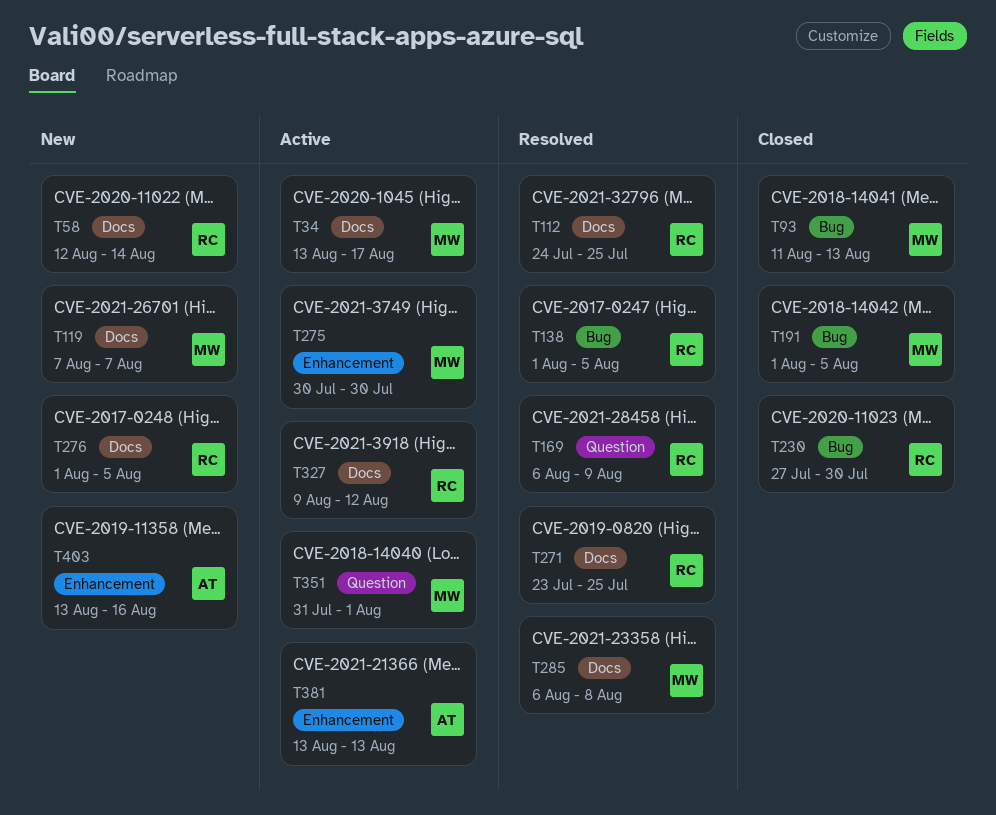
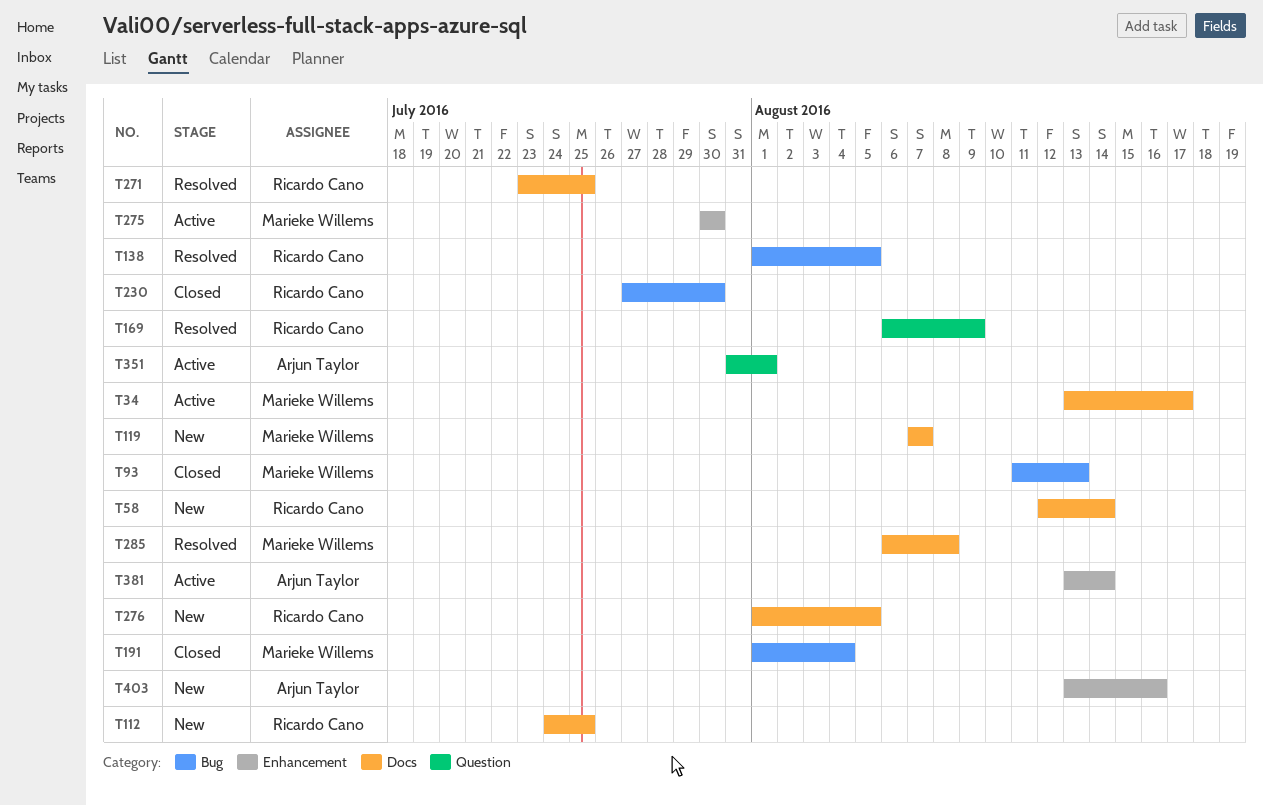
T112, status: Resolved -> New
T191, due: Aug 5 -> Aug 4
T327: present -> none
T351, owner: Marieke Willems -> Arjun Taylor
T381, due: Aug 13 -> Aug 14

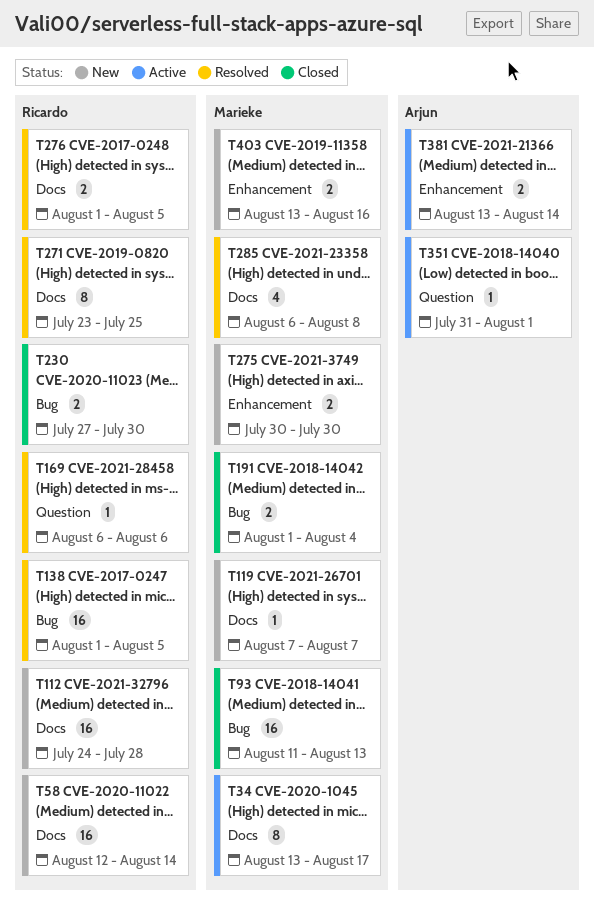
T112, due: Jul 25 -> Jul 28
T169, due: Aug 9 -> Aug 6
T275, status: Active -> New
T276, status: New -> Resolved
T403, owner: Arjun Taylor -> Marieke Willems

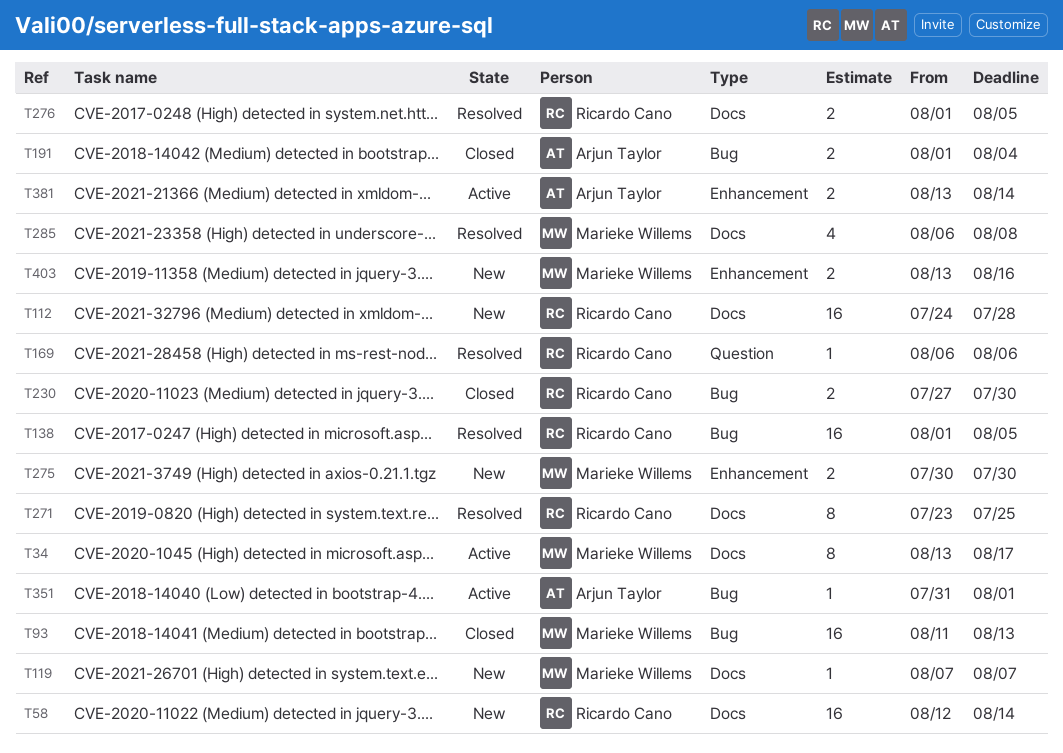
T191, owner: Marieke Willems -> Arjun Taylor
T351, label: Question -> Bug

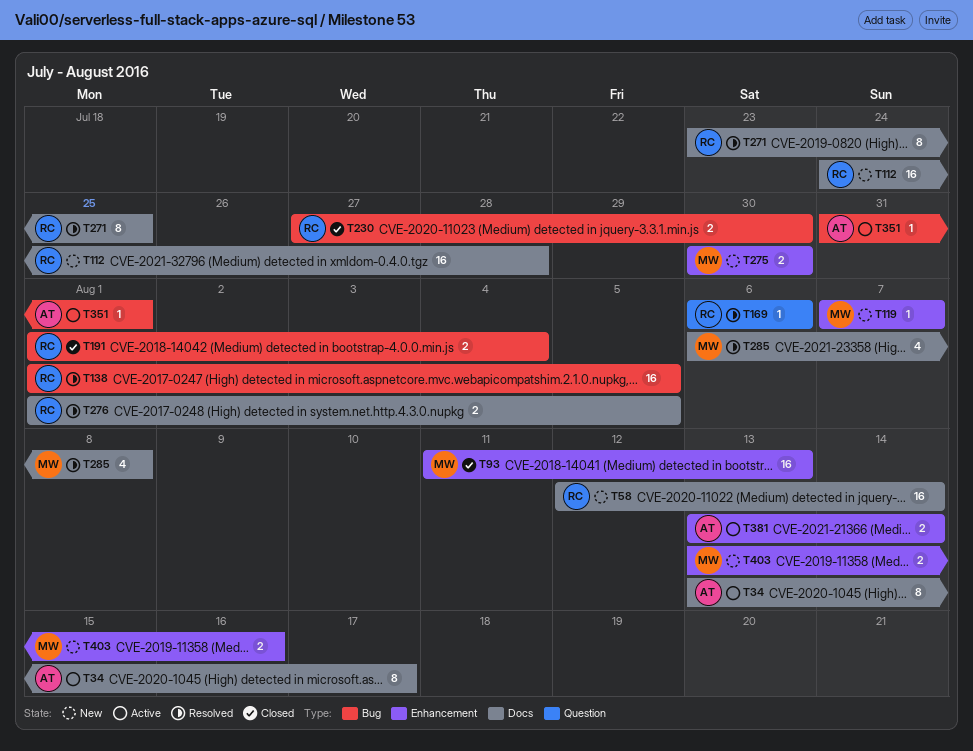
T34, owner: Marieke Willems -> Arjun Taylor
T93, label: Bug -> Enhancement
T119, label: Docs -> Enhancement
T191, owner: Arjun Taylor -> Ricardo Cano

